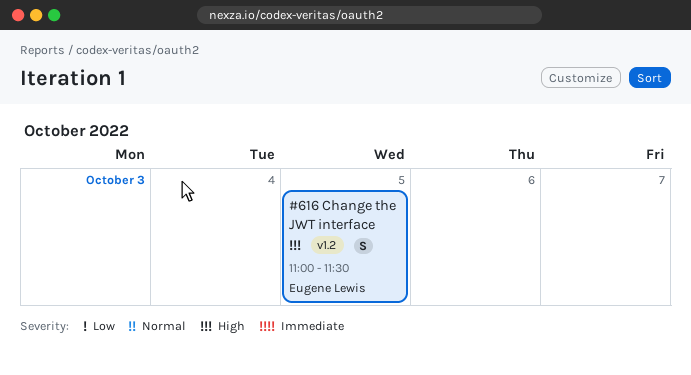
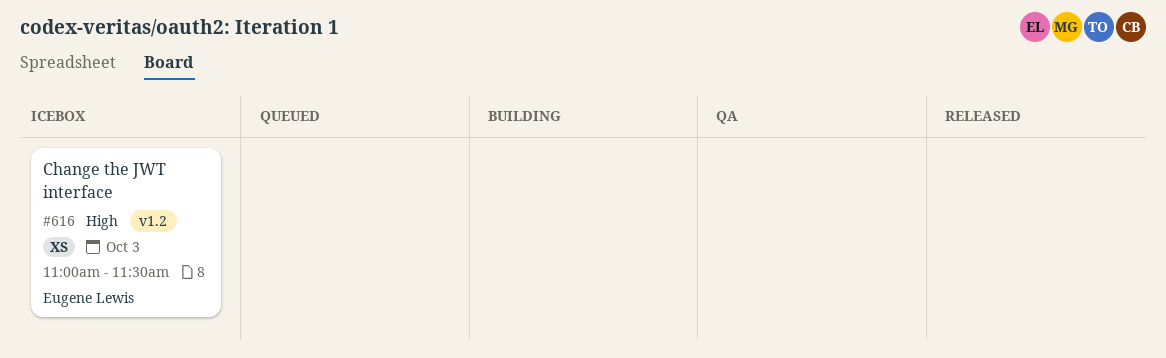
#616, estimate: S -> XS
#616, day: Oct 5 -> Oct 3

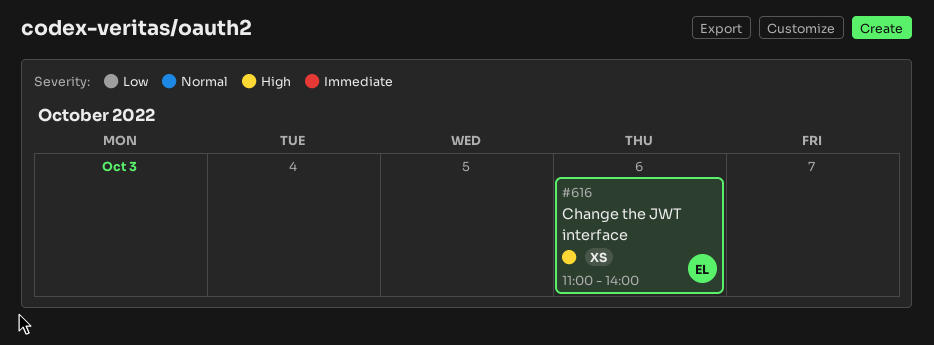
#616, day: Oct 3 -> Oct 6
#616, ends: 11:30 -> 14:00

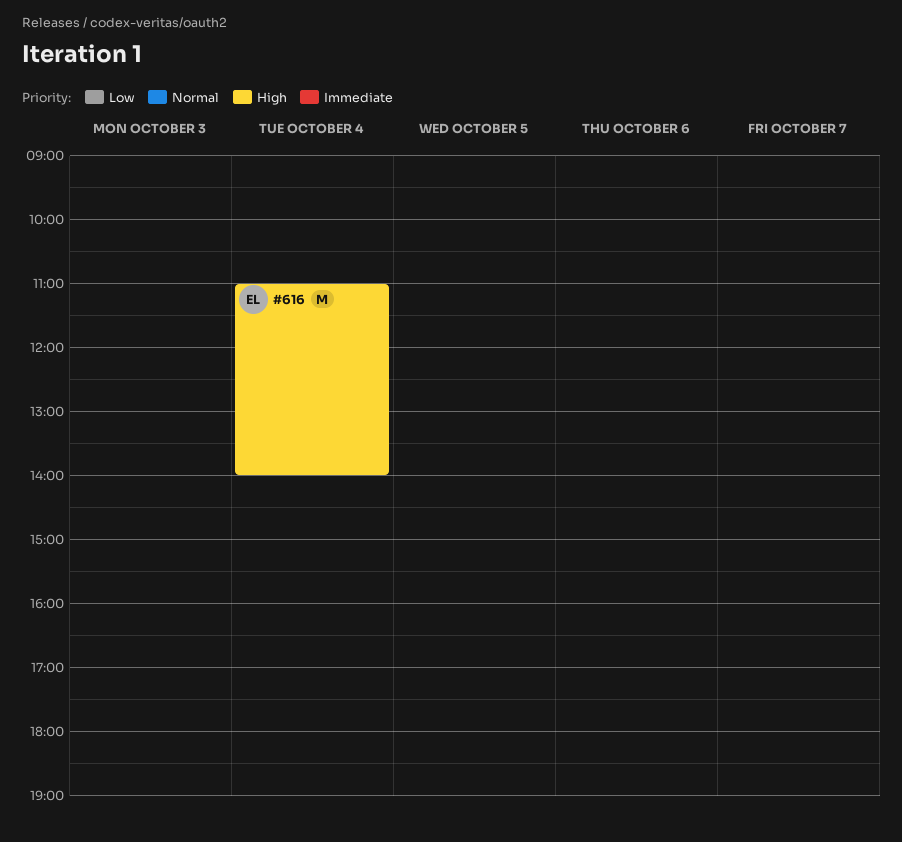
#616, estimate: XS -> M
#616, day: Oct 6 -> Oct 4

